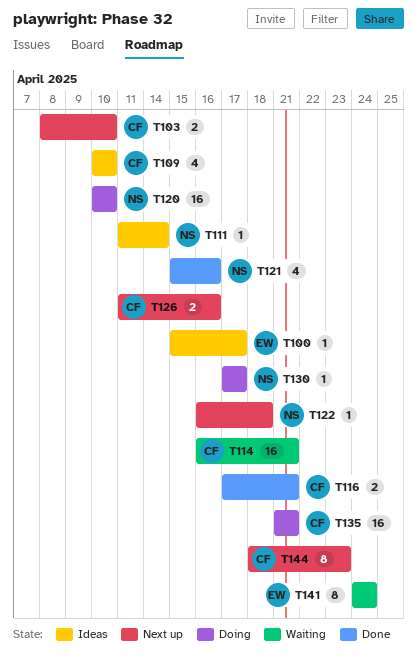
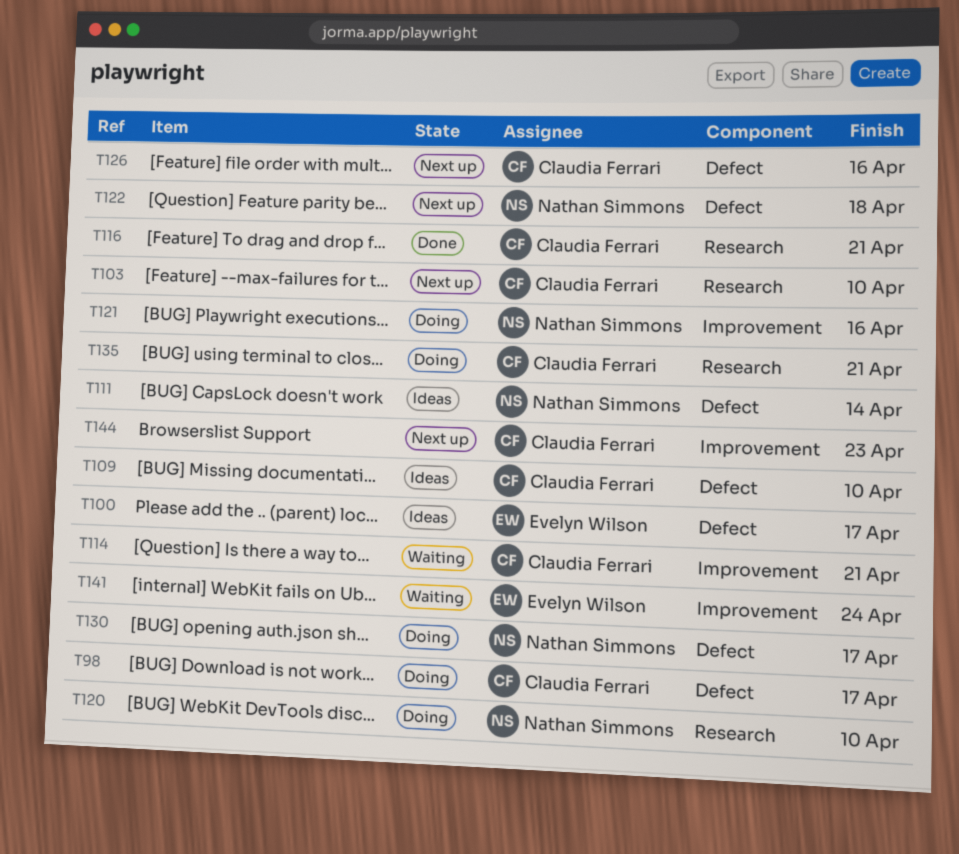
T98: none -> present
T121, status: Done -> Doing

